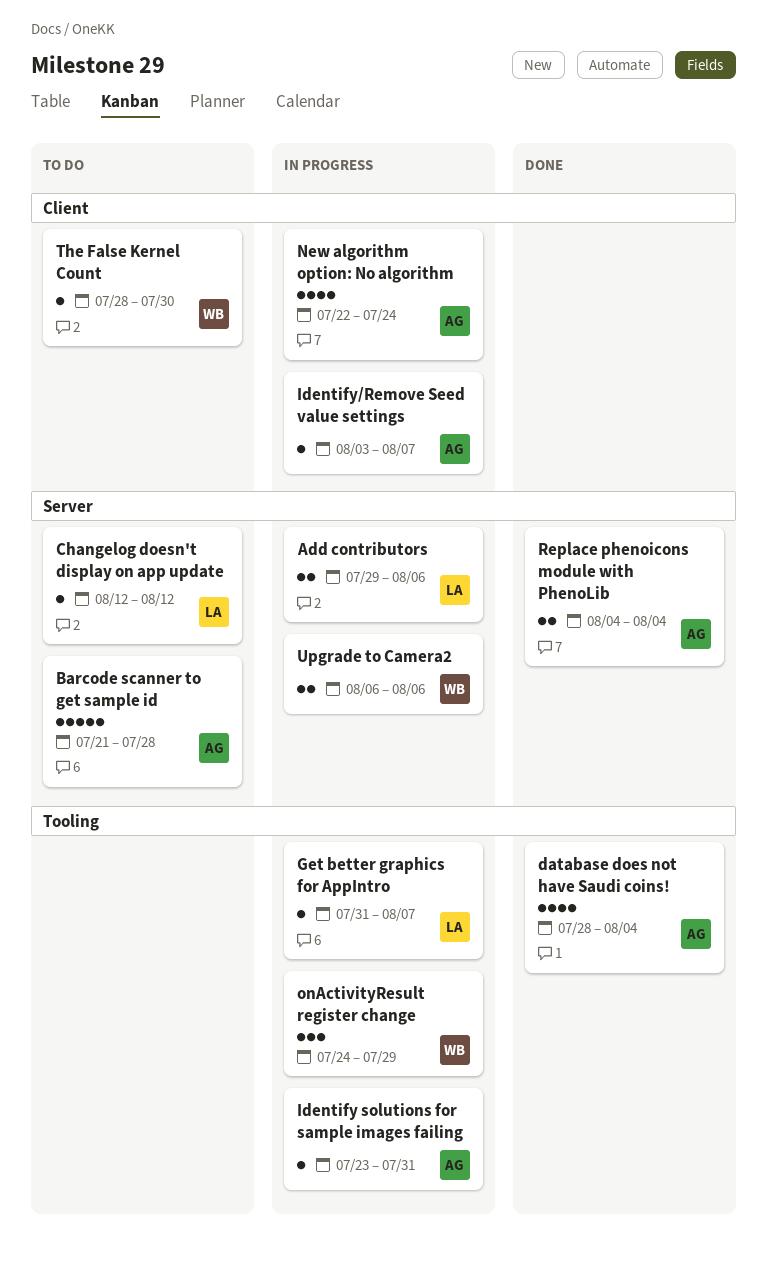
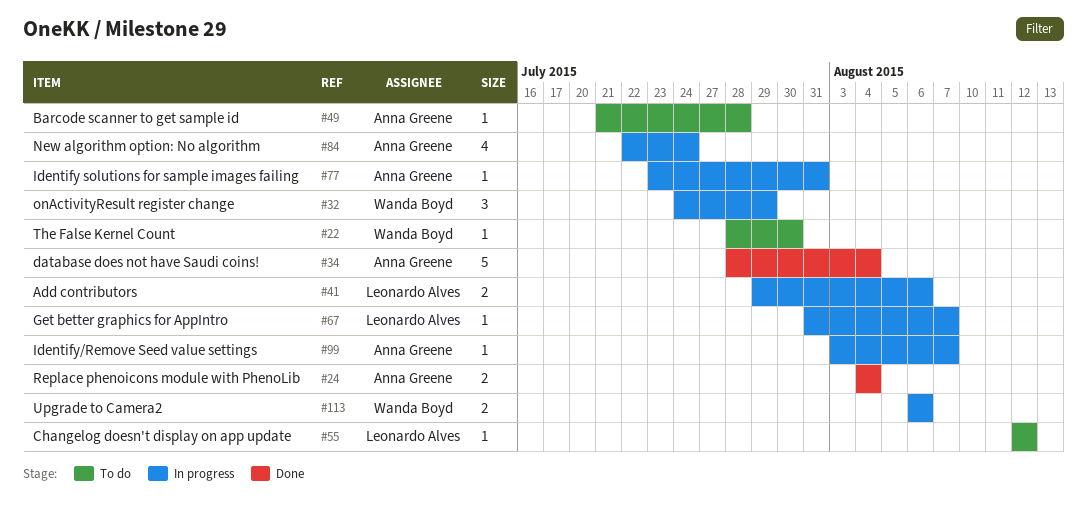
Barcode scanner to get sample id, estimate: 5 -> 1
database does not have Saudi coins!, estimate: 4 -> 5

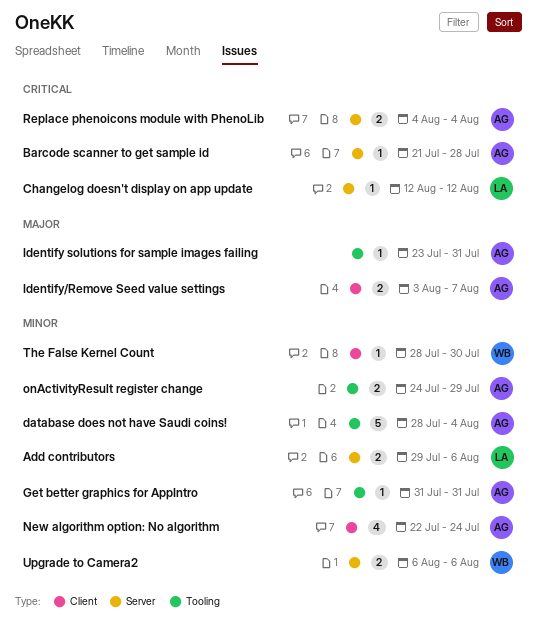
Get better graphics for AppIntro, owner: Leonardo Alves -> Anna Greene
Get better graphics for AppIntro, due: Aug 7 -> Jul 31
Identify/Remove Seed value settings, estimate: 1 -> 2
onActivityResult register change, owner: Wanda Boyd -> Anna Greene
onActivityResult register change, estimate: 3 -> 2

